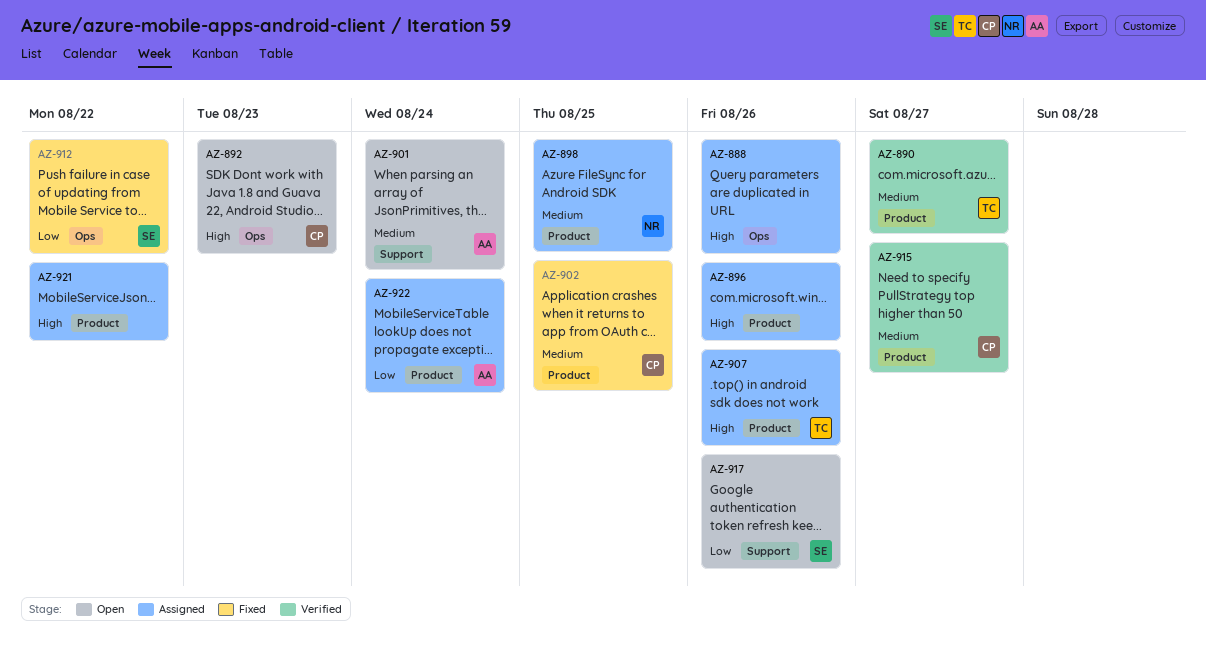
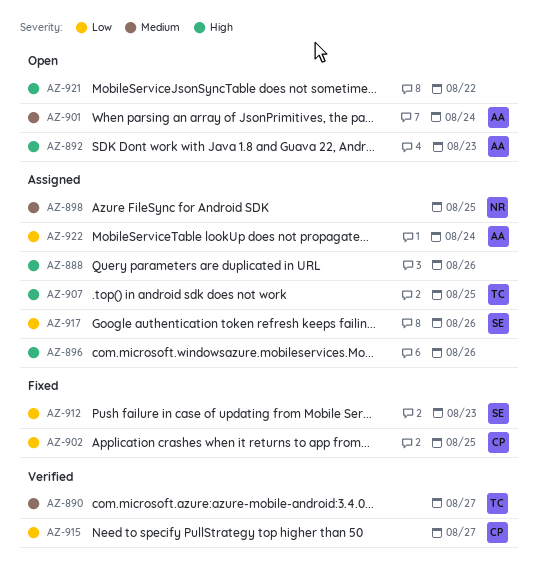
AZ-892, owner: CP -> AA
AZ-902, priority: Medium -> Low
AZ-907, due: Aug 26 -> Aug 25
AZ-912, due: Aug 22 -> Aug 23
AZ-915, priority: Medium -> Low
AZ-917, status: Open -> Assigned
AZ-921, status: Assigned -> Open

